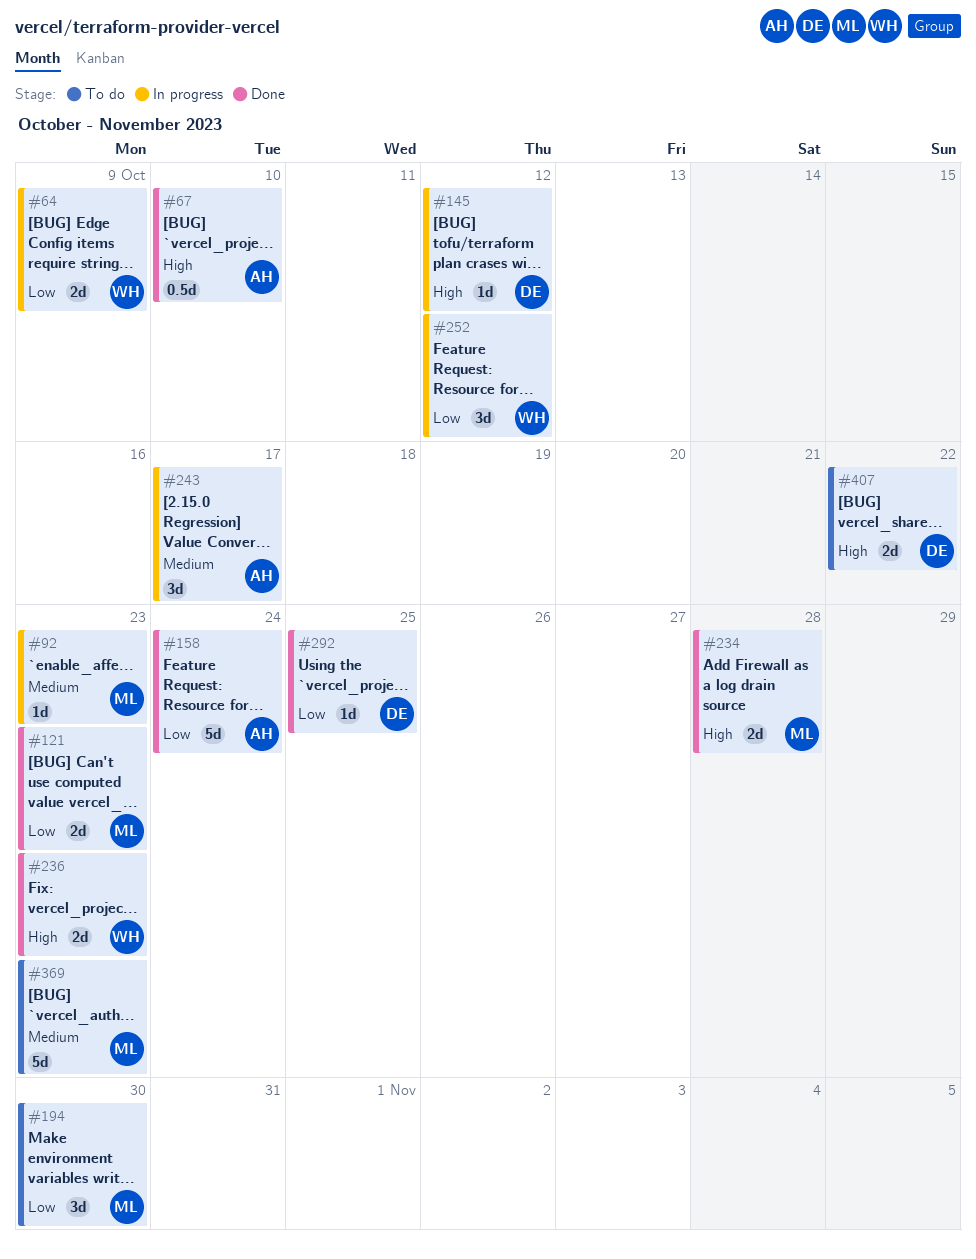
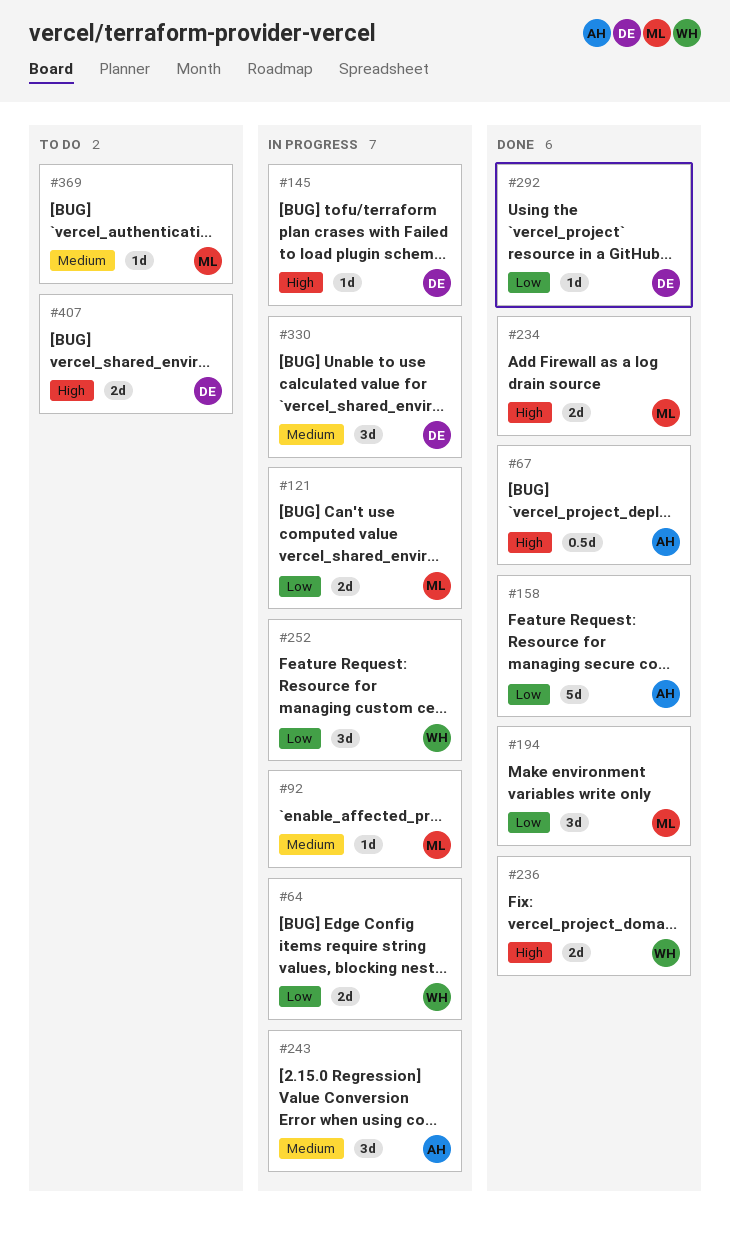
#121, status: Done -> In progress
#194, status: To do -> Done
#330: none -> present
#369, estimate: 5d -> 1d

